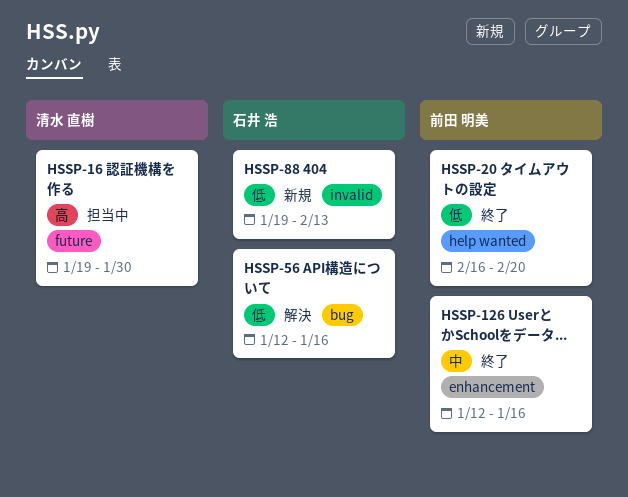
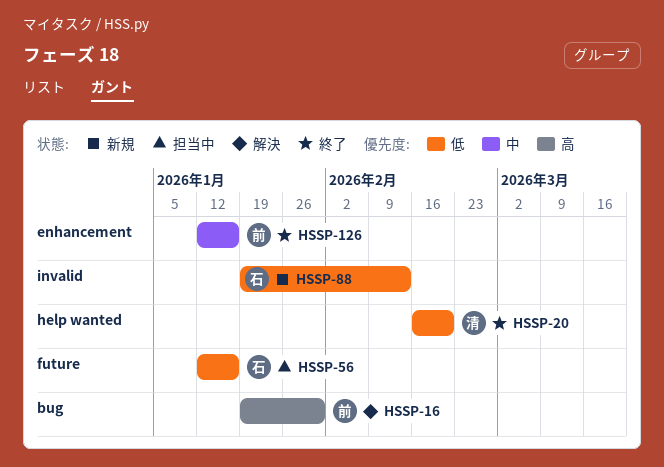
HSSP-16, status: 担当中 -> 解決
HSSP-16, owner: 清水 直樹 -> 前田 明美
HSSP-16, label: future -> bug
HSSP-20, owner: 前田 明美 -> 清水 直樹
HSSP-56, status: 解決 -> 担当中
HSSP-56, label: bug -> future

